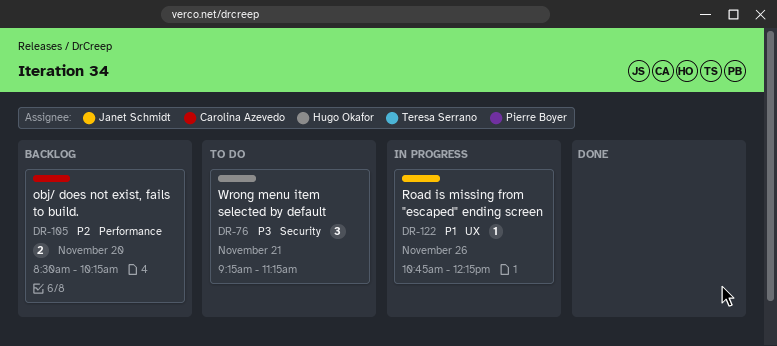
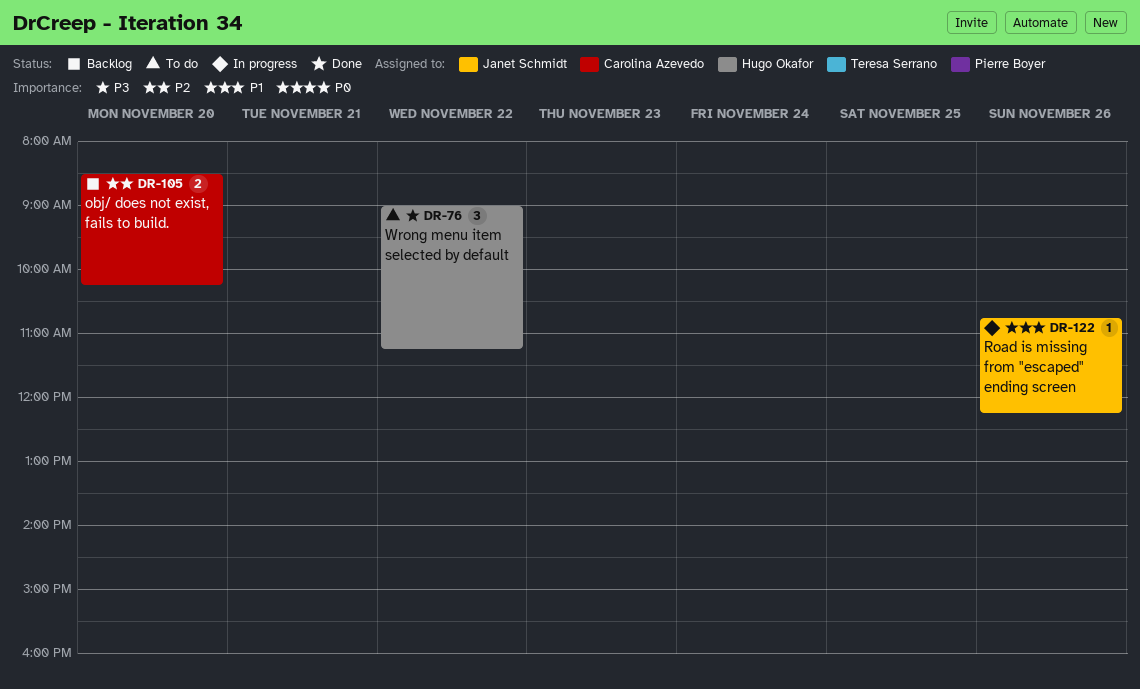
DR-76, day: Nov 21 -> Nov 22
DR-76, begins: 09:15 -> 09:00

